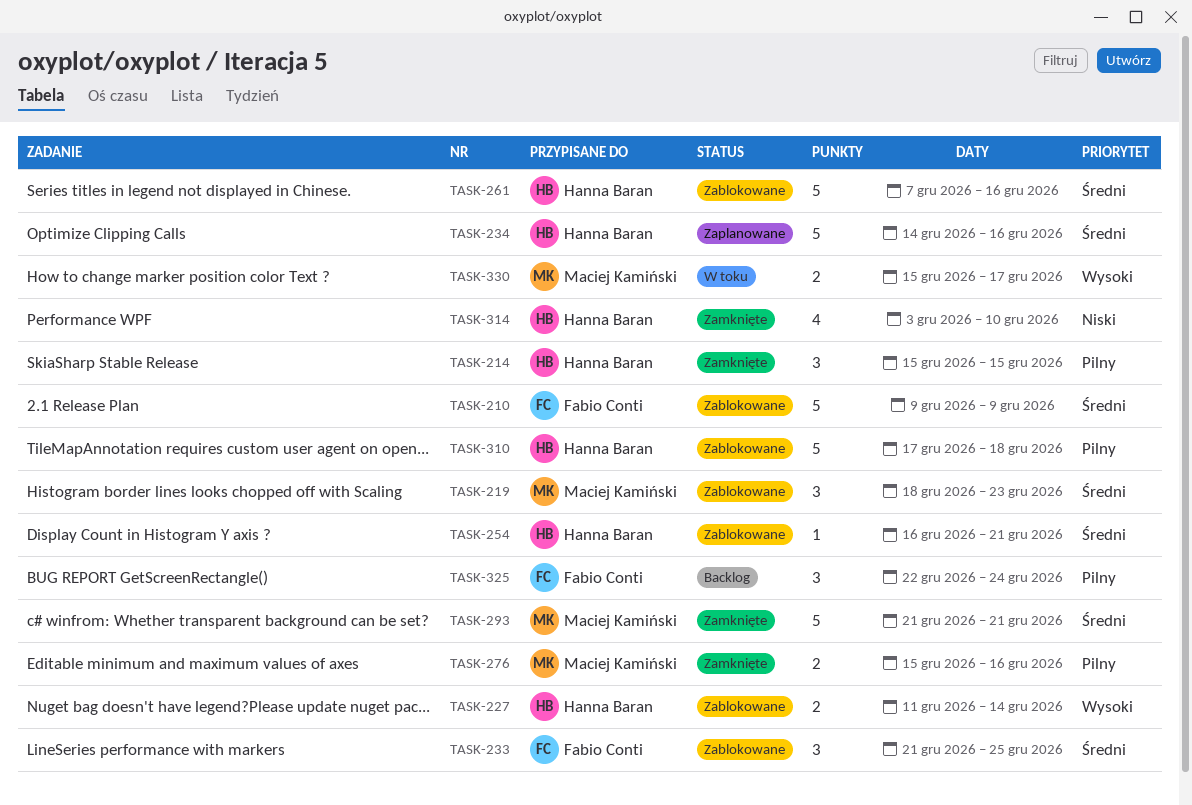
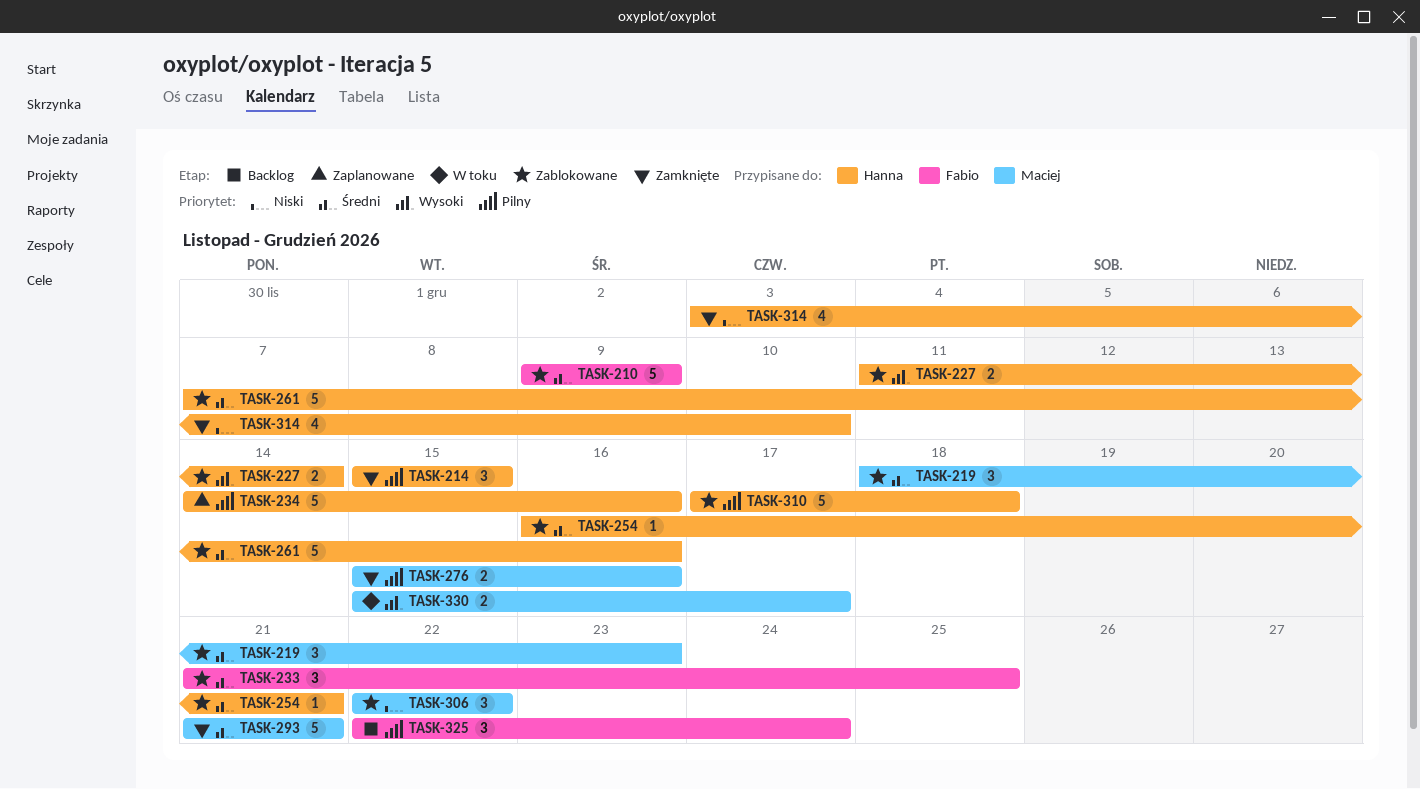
TASK-234, priority: Średni -> Pilny
TASK-306: none -> present

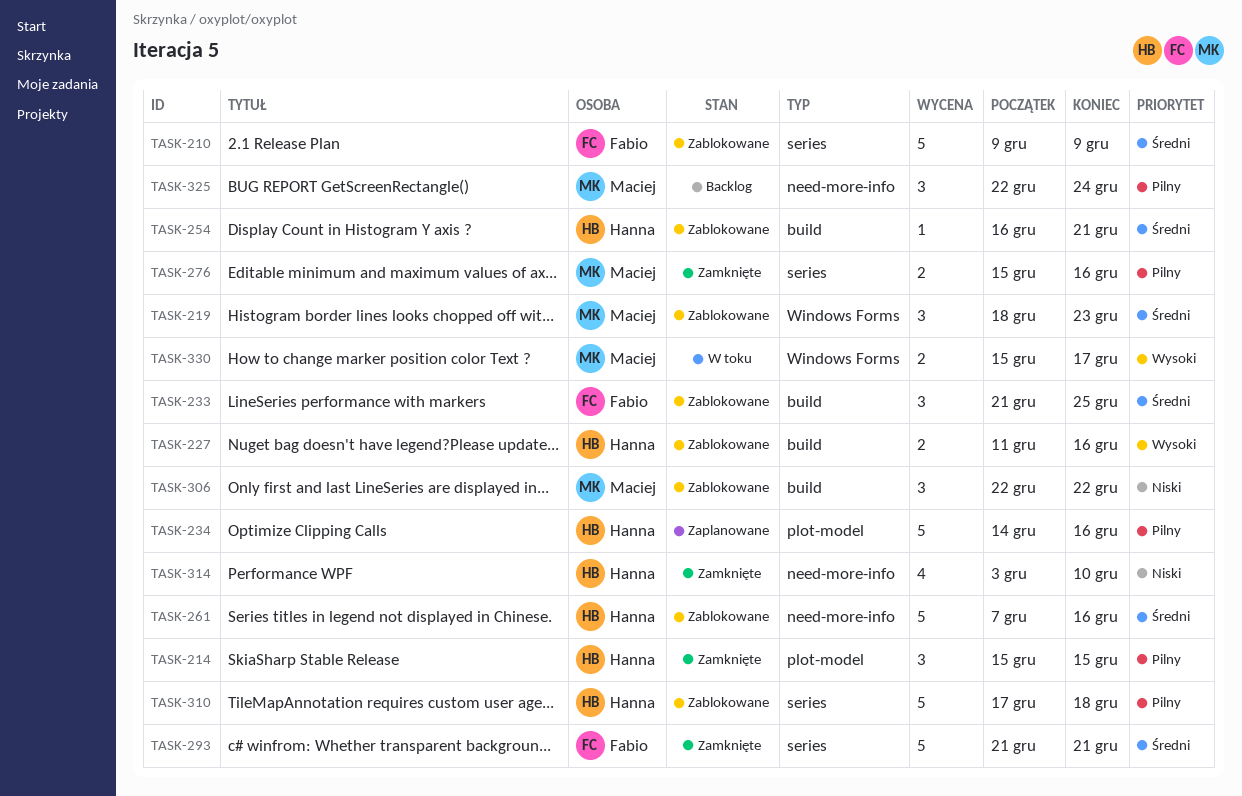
TASK-227, due: Dec 14 -> Dec 16
TASK-293, owner: Maciej -> Fabio
TASK-325, owner: Fabio -> Maciej

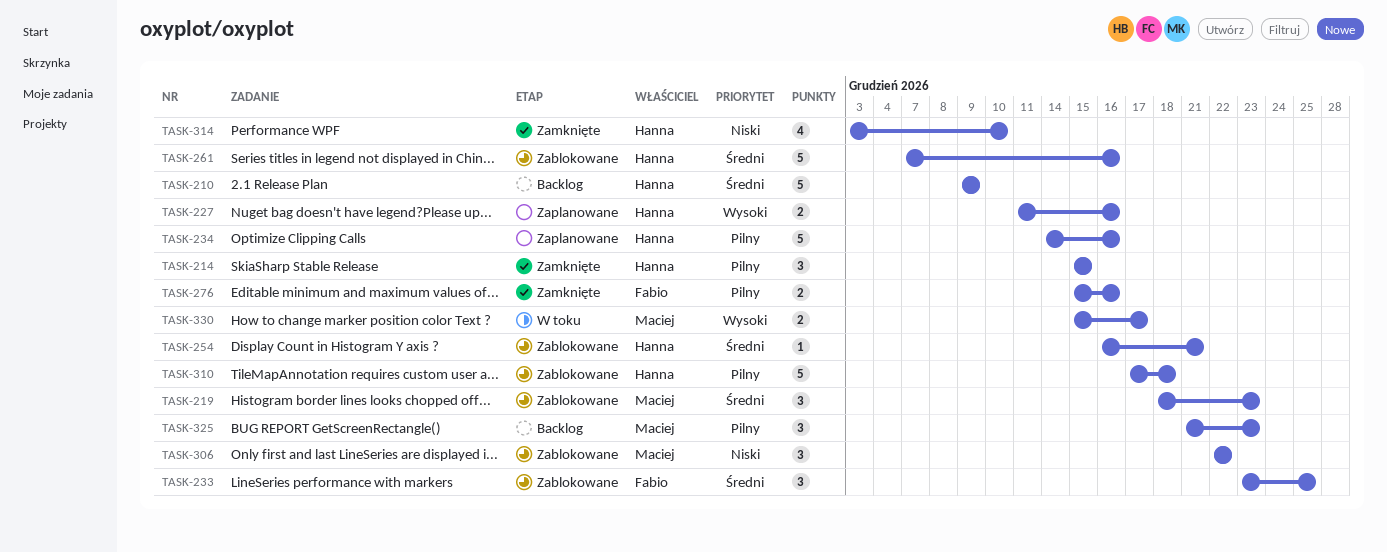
TASK-210, status: Zablokowane -> Backlog
TASK-210, owner: Fabio -> Hanna
TASK-227, status: Zablokowane -> Zaplanowane
TASK-233, start: Dec 21 -> Dec 23
TASK-276, owner: Maciej -> Fabio
TASK-293: present -> none
TASK-325, start: Dec 22 -> Dec 21
TASK-325, due: Dec 24 -> Dec 23

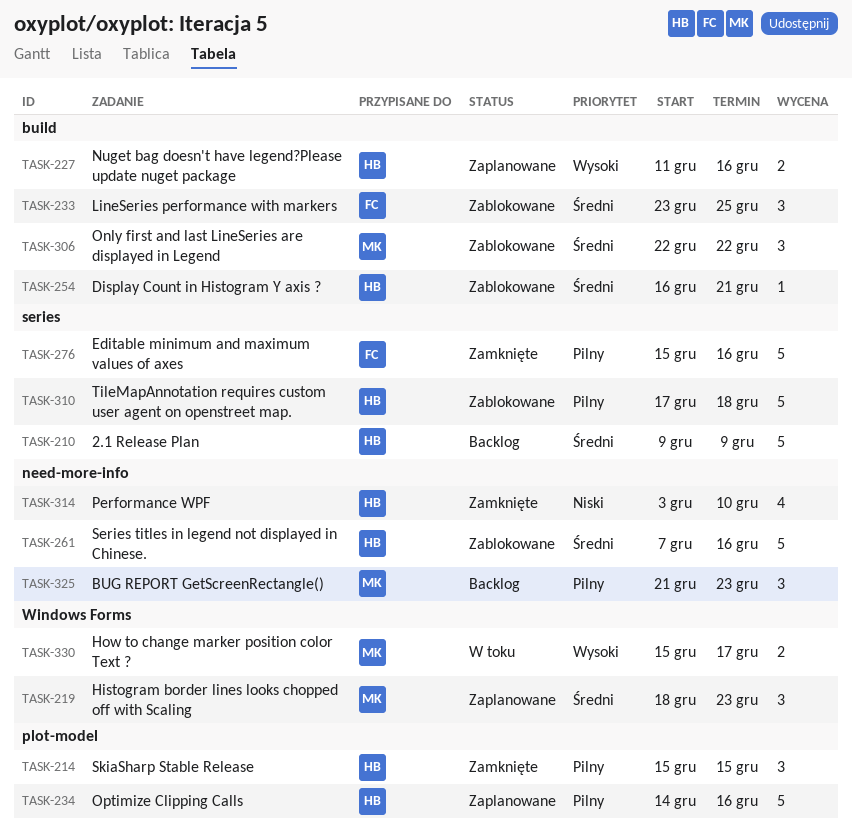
TASK-219, status: Zablokowane -> Zaplanowane
TASK-276, estimate: 2 -> 5
TASK-306, priority: Niski -> Średni

